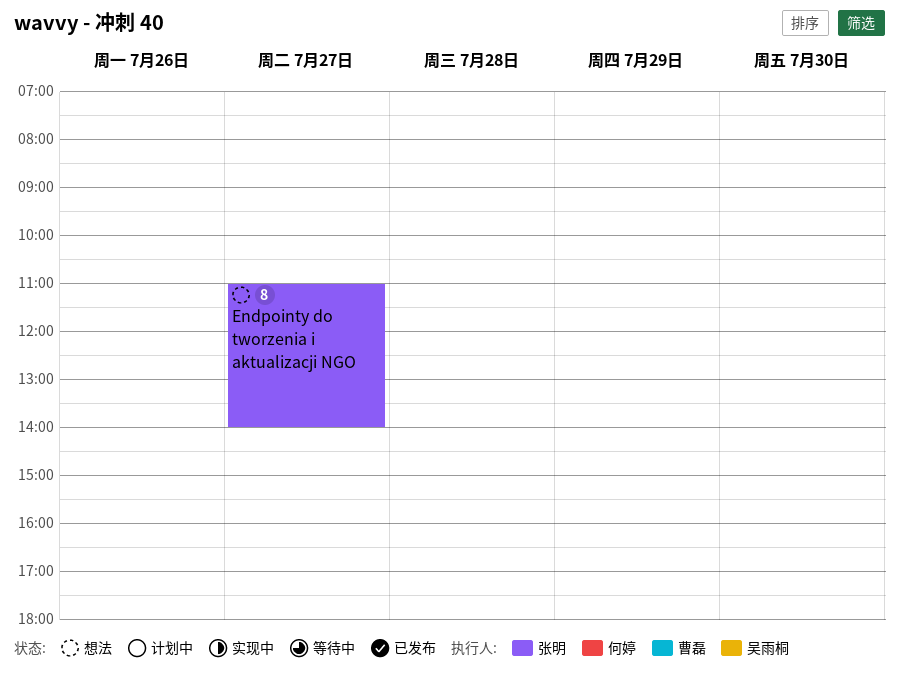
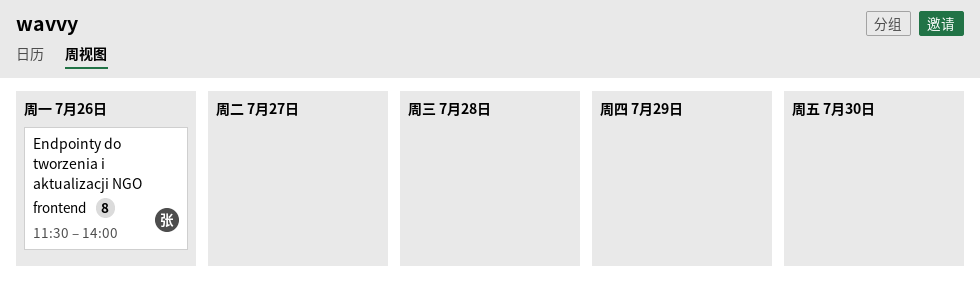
Endpointy do tworzenia i aktualizacji NGO, day: Jul 27 -> Jul 26
Endpointy do tworzenia i aktualizacji NGO, begins: 11:00 -> 11:30

